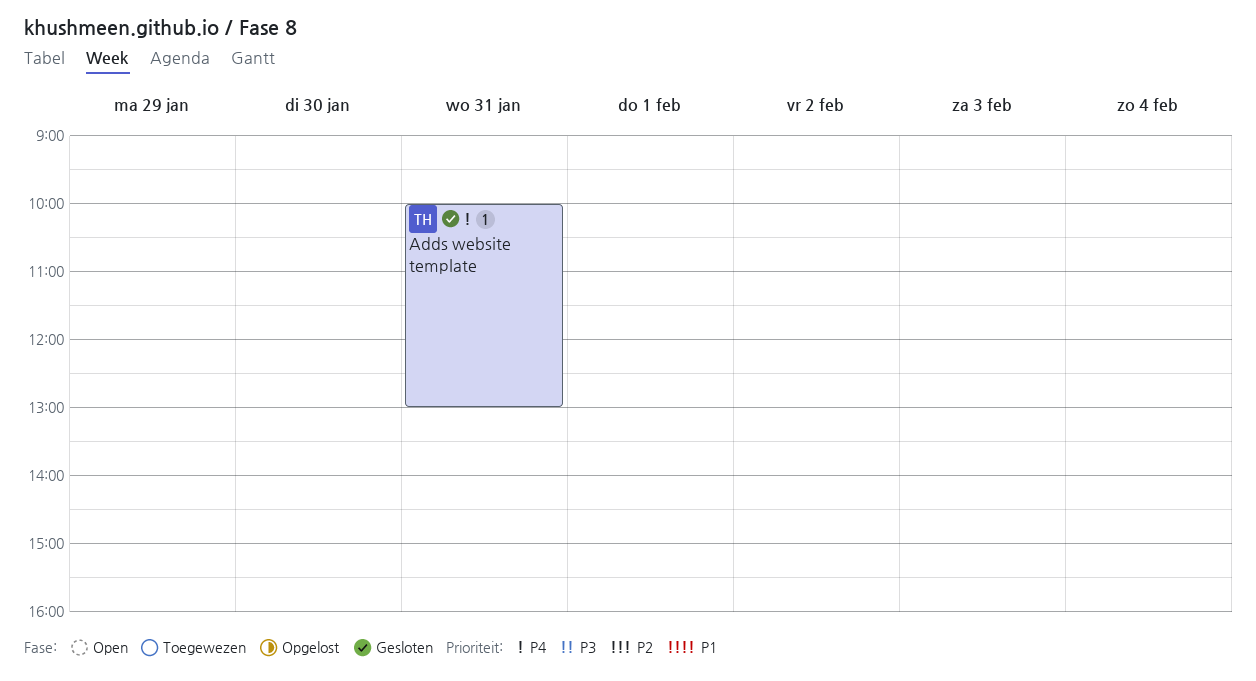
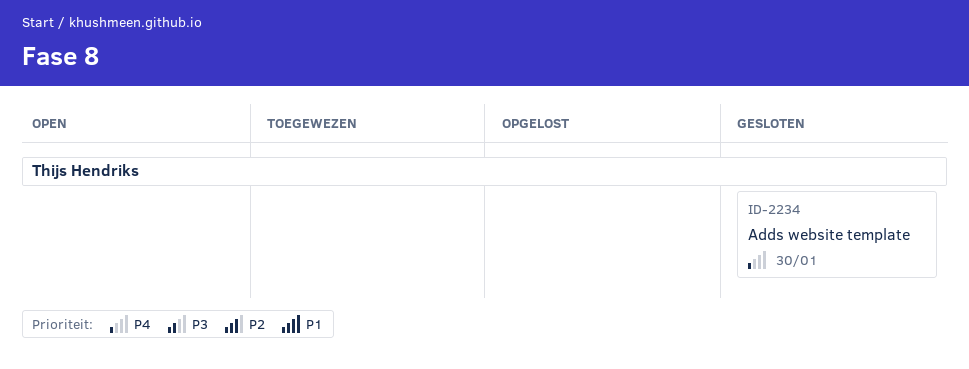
Adds website template, day: Jan 31 -> Jan 30

